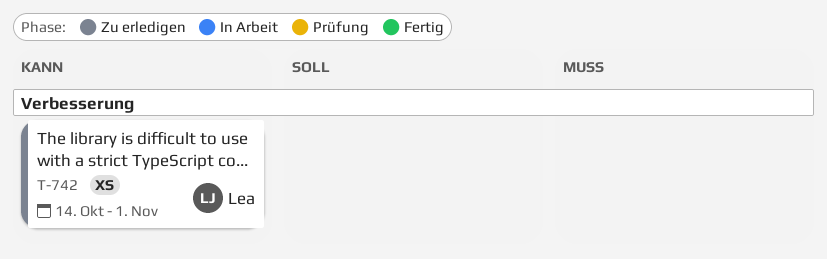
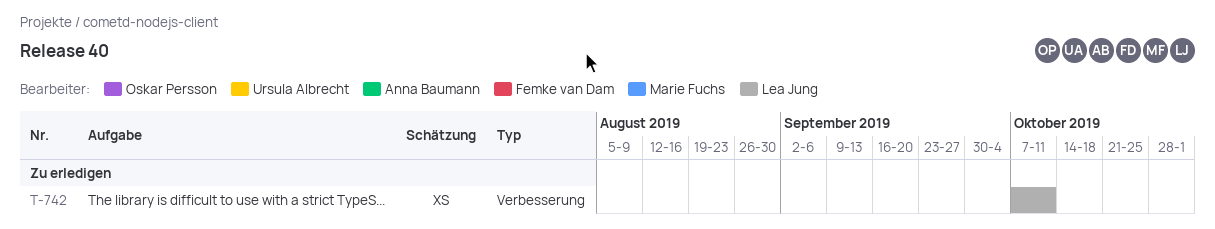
T-742, start: Oct 14 -> Oct 7
T-742, due: Nov 1 -> Oct 11

